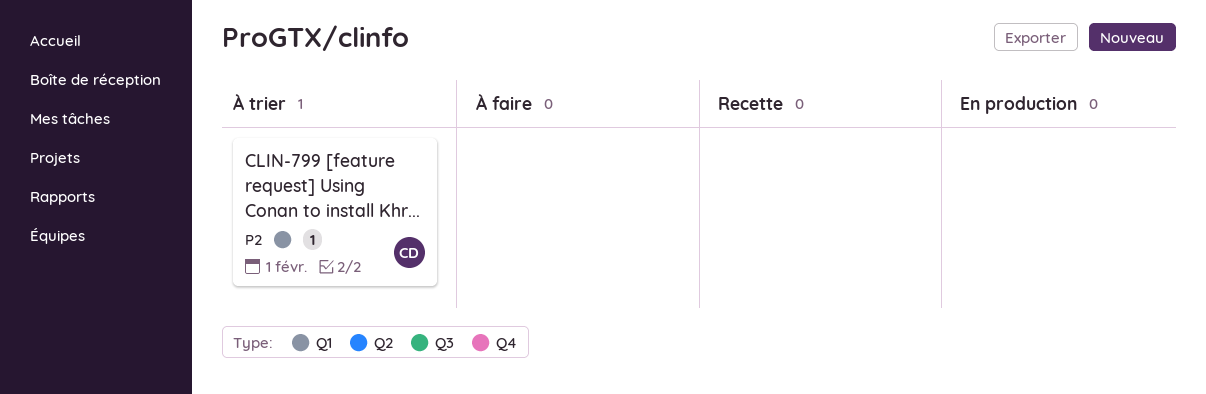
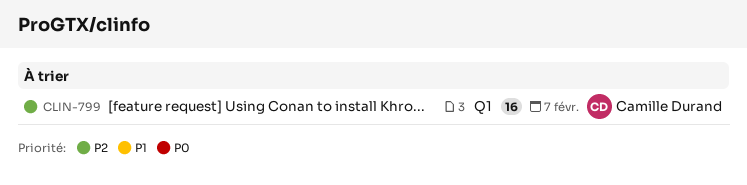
CLIN-799, estimate: 1 -> 16
CLIN-799, due: Feb 1 -> Feb 7

